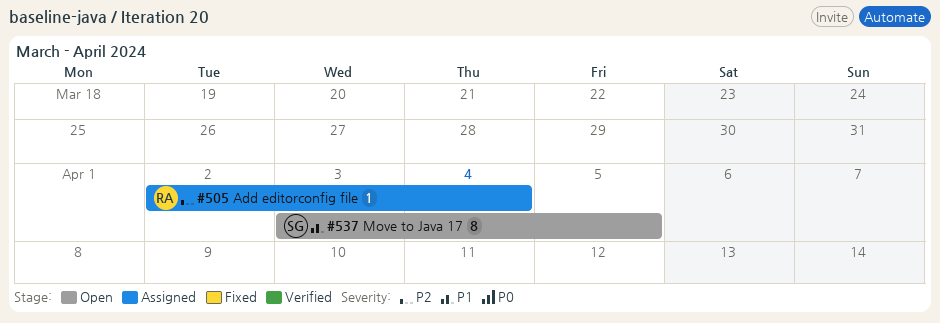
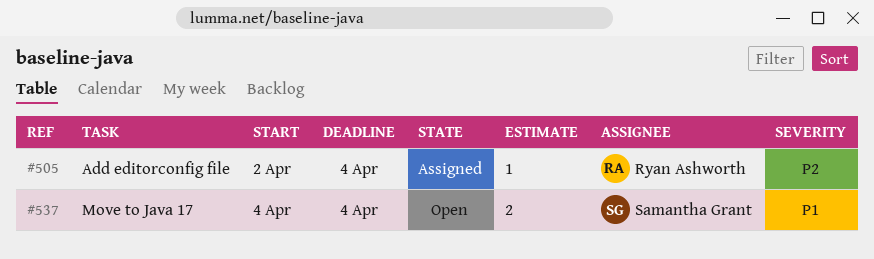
#537, estimate: 8 -> 2
#537, start: Apr 3 -> Apr 4
#537, due: Apr 5 -> Apr 4

